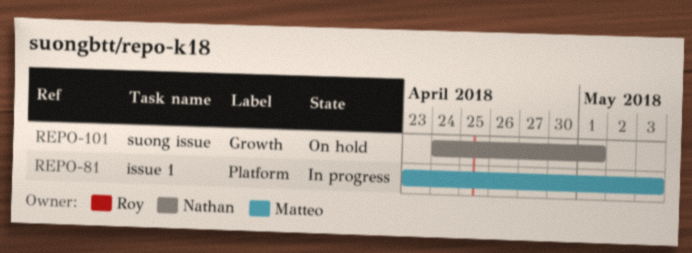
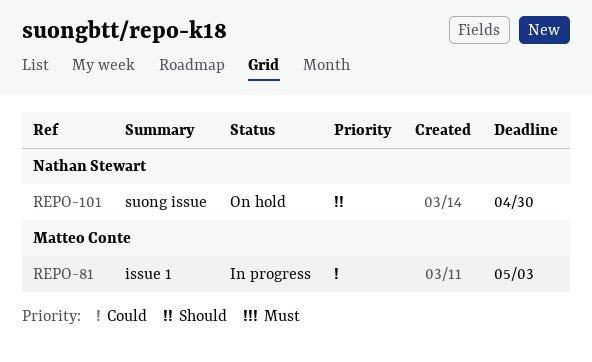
REPO-101, due: May 1 -> Apr 30

